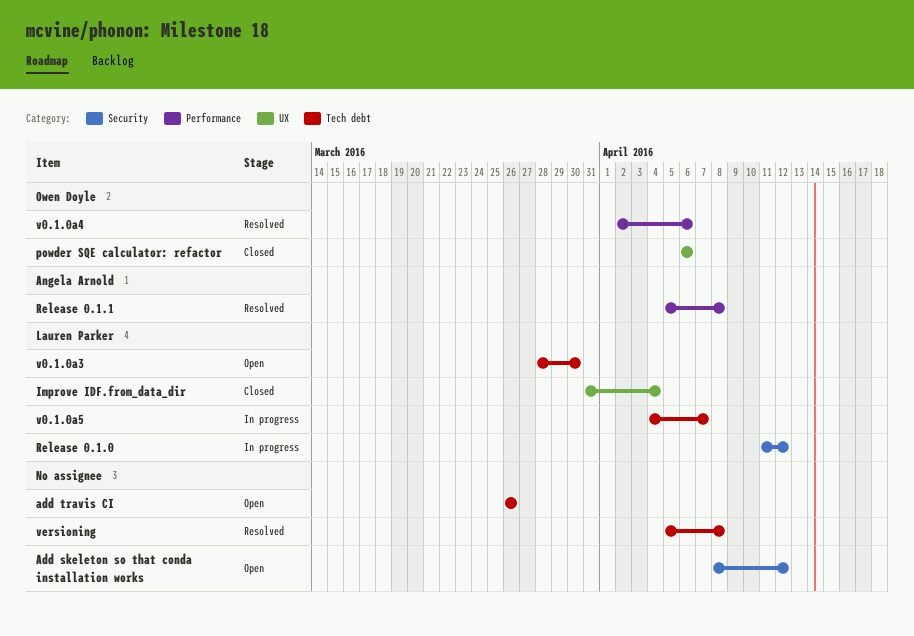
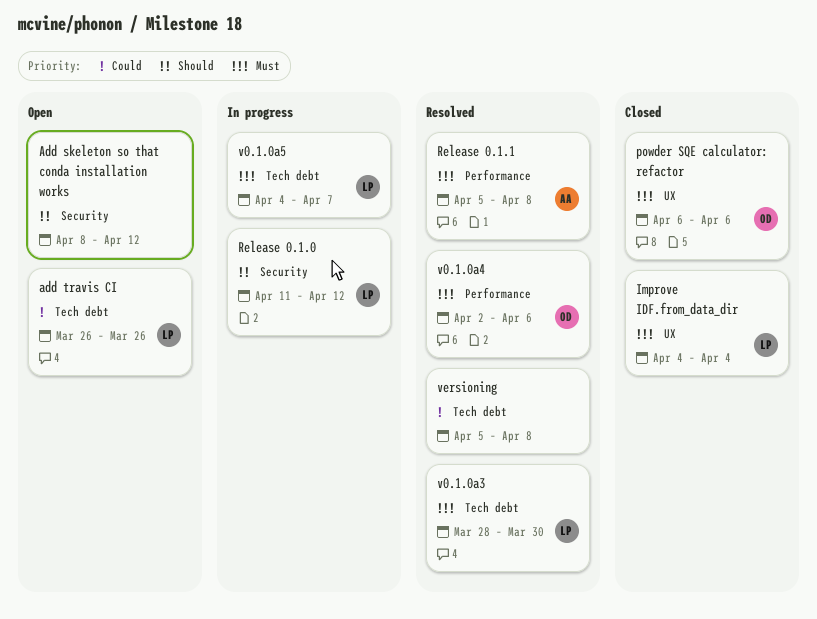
add travis CI, owner: none -> Lauren Parker
Improve IDF.from_data_dir, start: Mar 31 -> Apr 4
v0.1.0a3, status: Open -> Resolved

